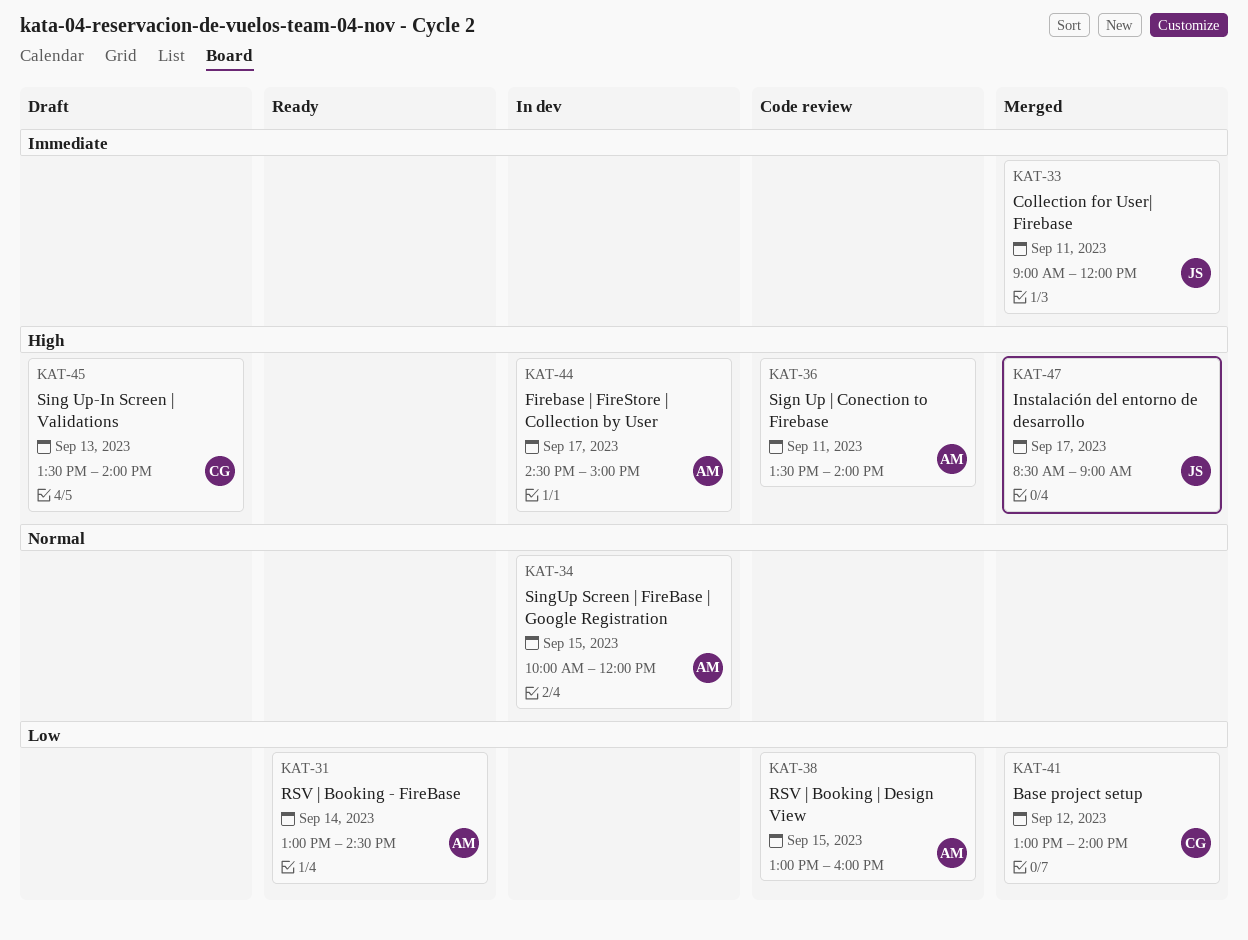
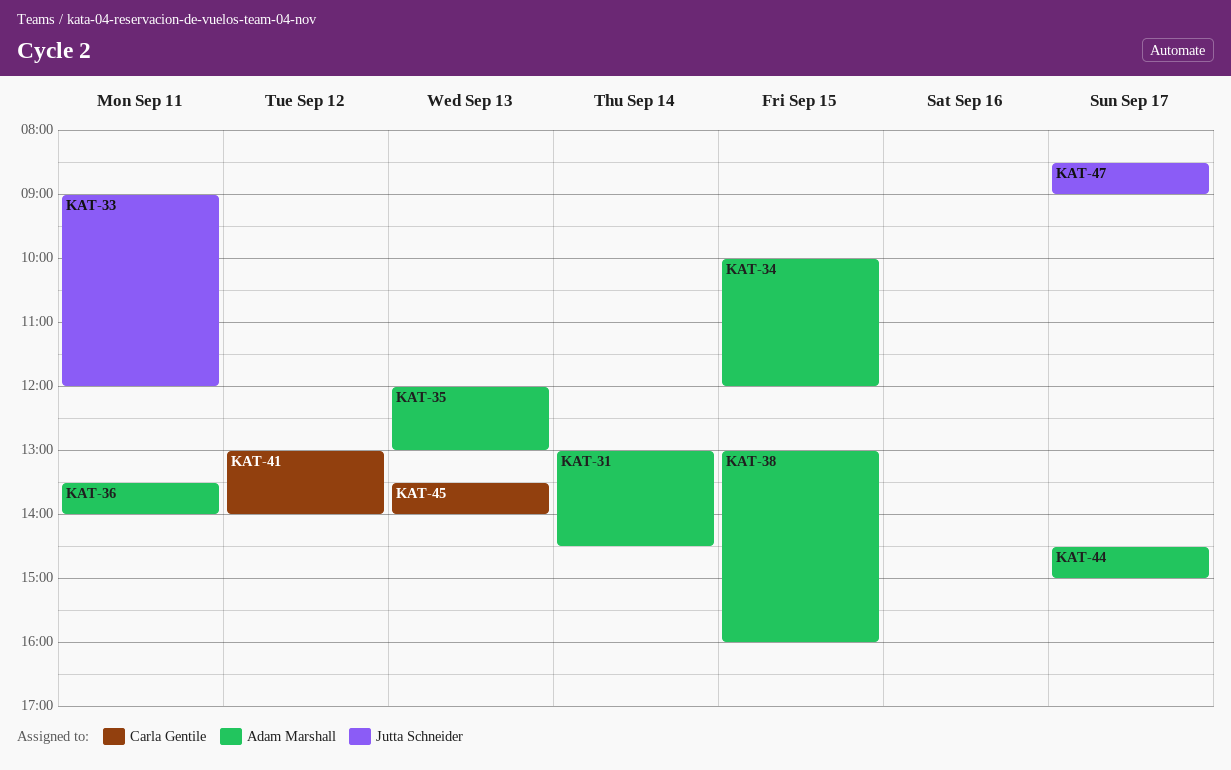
KAT-35: none -> present

